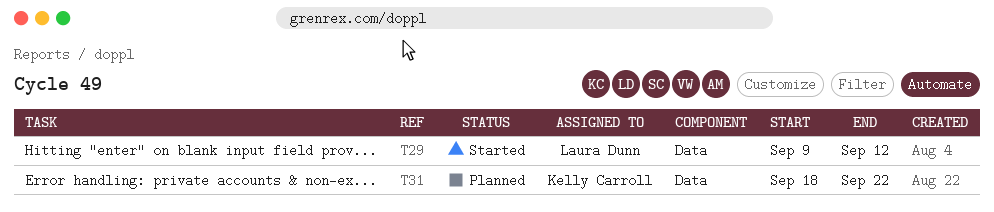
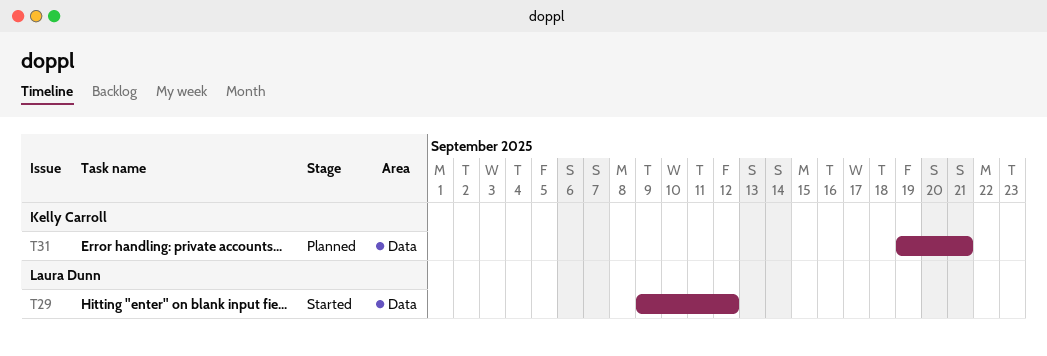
T31, start: Sep 18 -> Sep 19
T31, due: Sep 22 -> Sep 21

